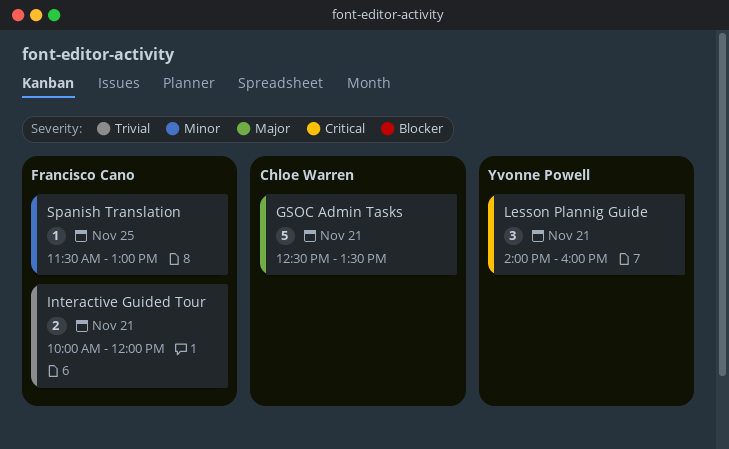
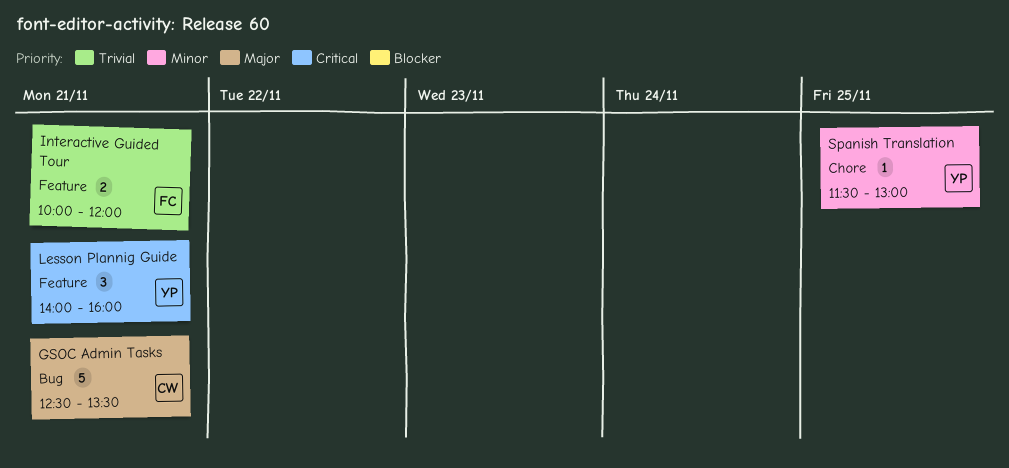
Spanish Translation, owner: Francisco Cano -> Yvonne Powell

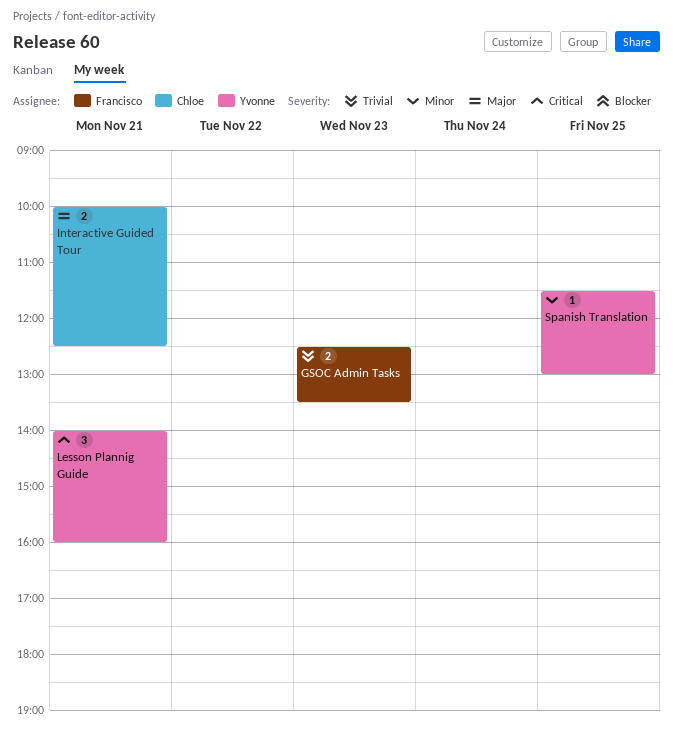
GSOC Admin Tasks, owner: Chloe -> Francisco
GSOC Admin Tasks, priority: Major -> Trivial
GSOC Admin Tasks, estimate: 5 -> 2
GSOC Admin Tasks, day: Nov 21 -> Nov 23
Interactive Guided Tour, owner: Francisco -> Chloe
Interactive Guided Tour, priority: Trivial -> Major
Interactive Guided Tour, ends: 12:00 -> 12:30

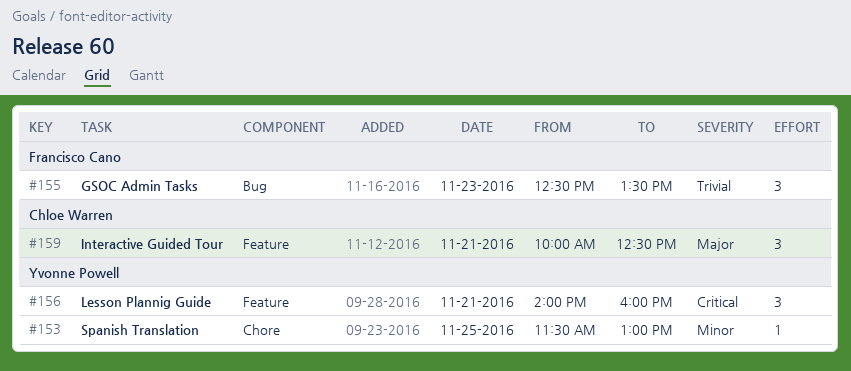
GSOC Admin Tasks, estimate: 2 -> 3
Interactive Guided Tour, estimate: 2 -> 3

